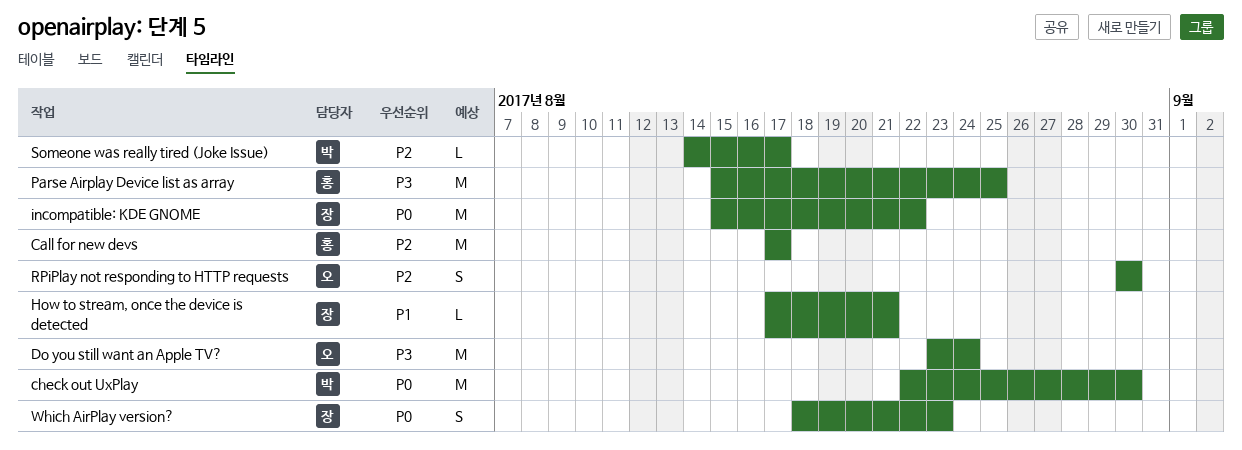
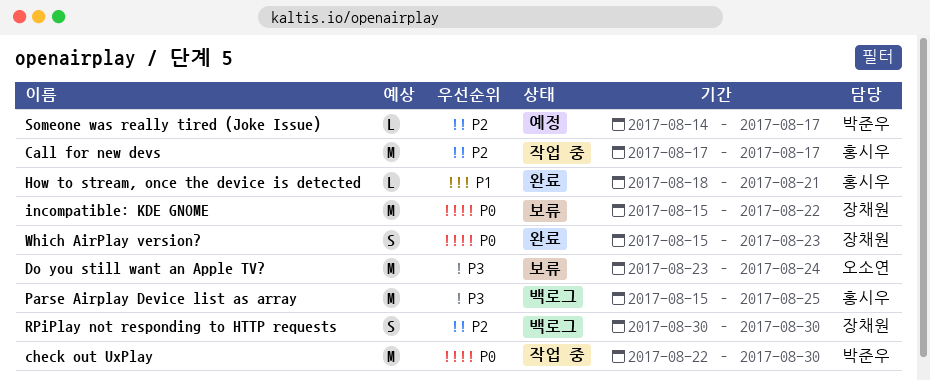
How to stream, once the device is detected, owner: 장채원 -> 홍시우
How to stream, once the device is detected, start: Aug 17 -> Aug 18
RPiPlay not responding to HTTP requests, owner: 오소연 -> 장채원
Which AirPlay version?, start: Aug 18 -> Aug 15

